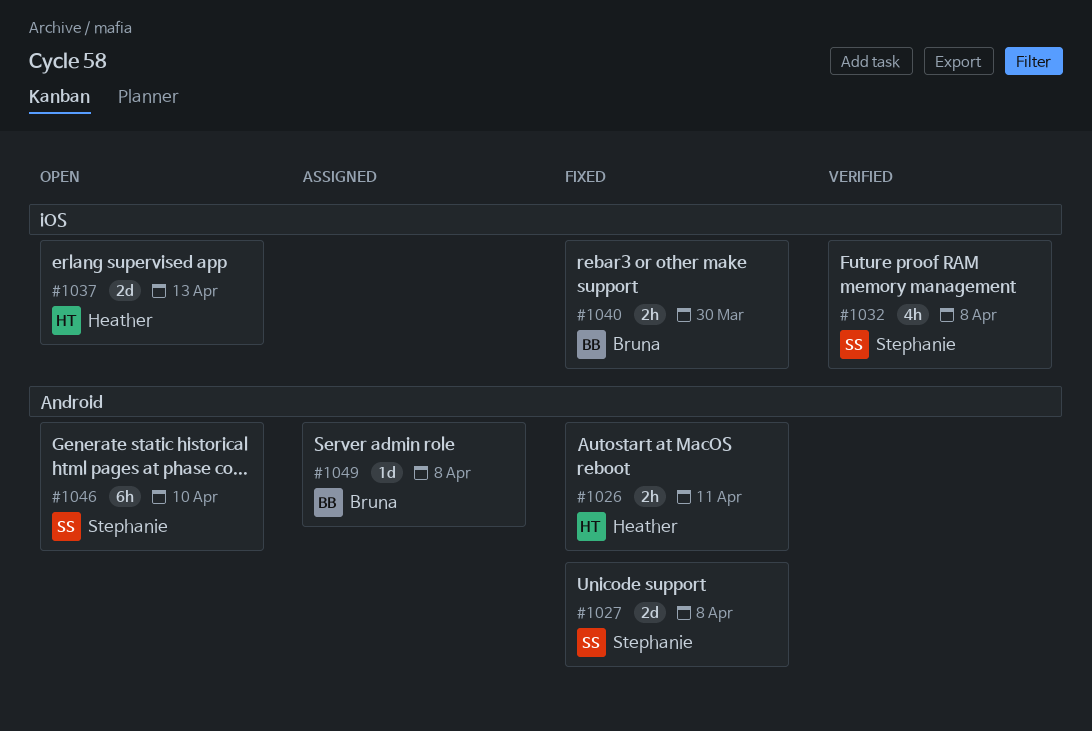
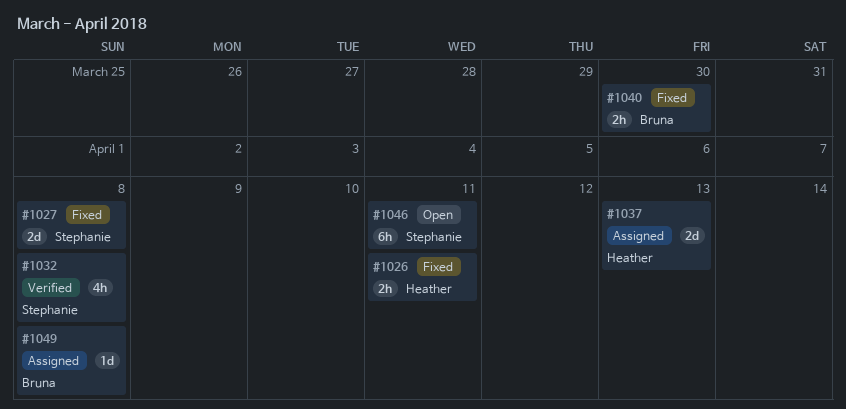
#1037, status: Open -> Assigned
#1046, due: Apr 10 -> Apr 11

